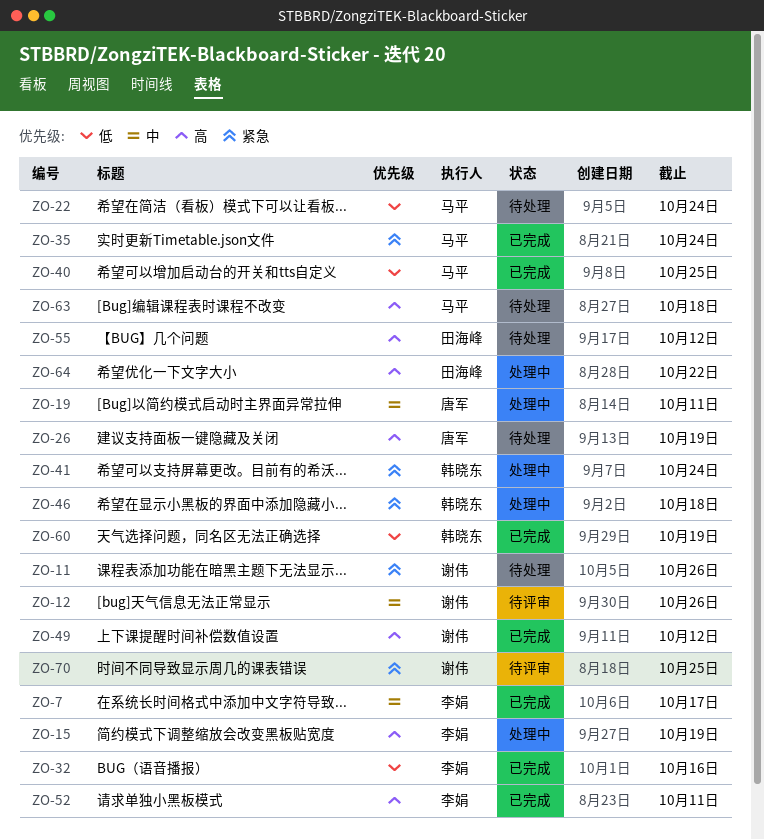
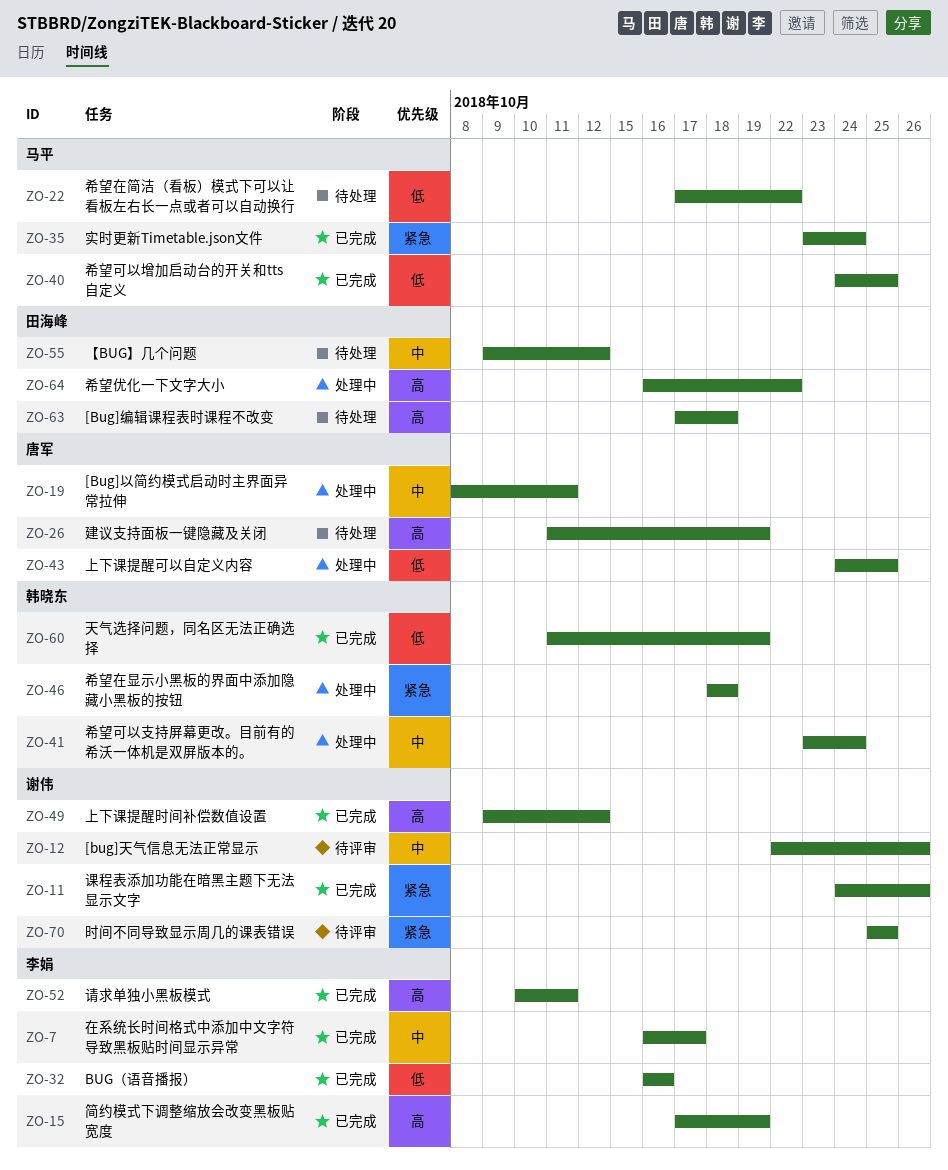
ZO-11, status: 待处理 -> 已完成
ZO-15, status: 处理中 -> 已完成
ZO-22, due: Oct 24 -> Oct 22
ZO-41, priority: 紧急 -> 中
ZO-43: none -> present
ZO-55, priority: 高 -> 中
ZO-63, owner: 马平 -> 田海峰

